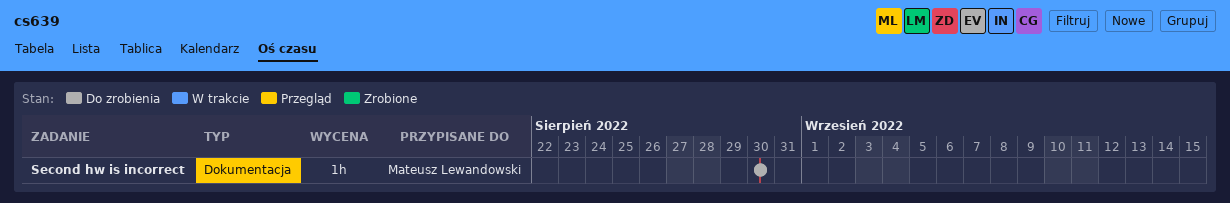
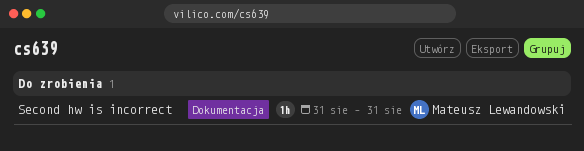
Second hw is incorrect, start: Aug 30 -> Aug 31
Second hw is incorrect, due: Aug 30 -> Aug 31

